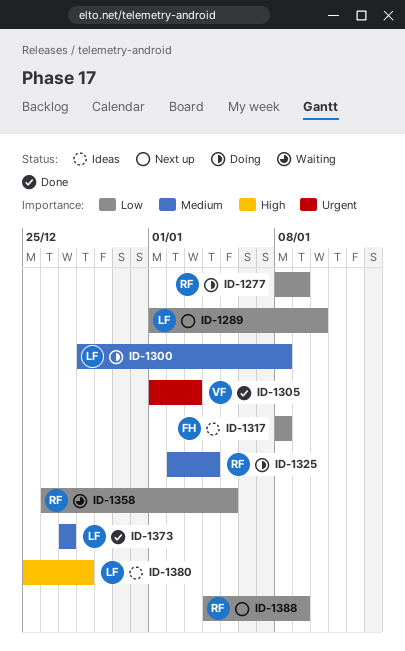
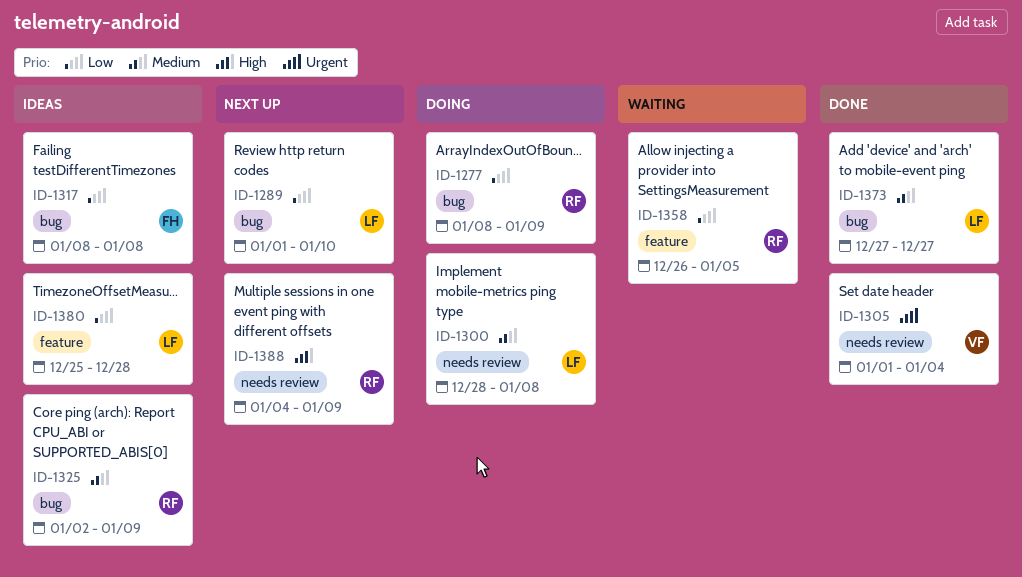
ID-1305, due: Jan 3 -> Jan 4
ID-1325, status: Doing -> Ideas
ID-1325, due: Jan 4 -> Jan 9
ID-1380, priority: High -> Low
ID-1388, priority: Low -> High

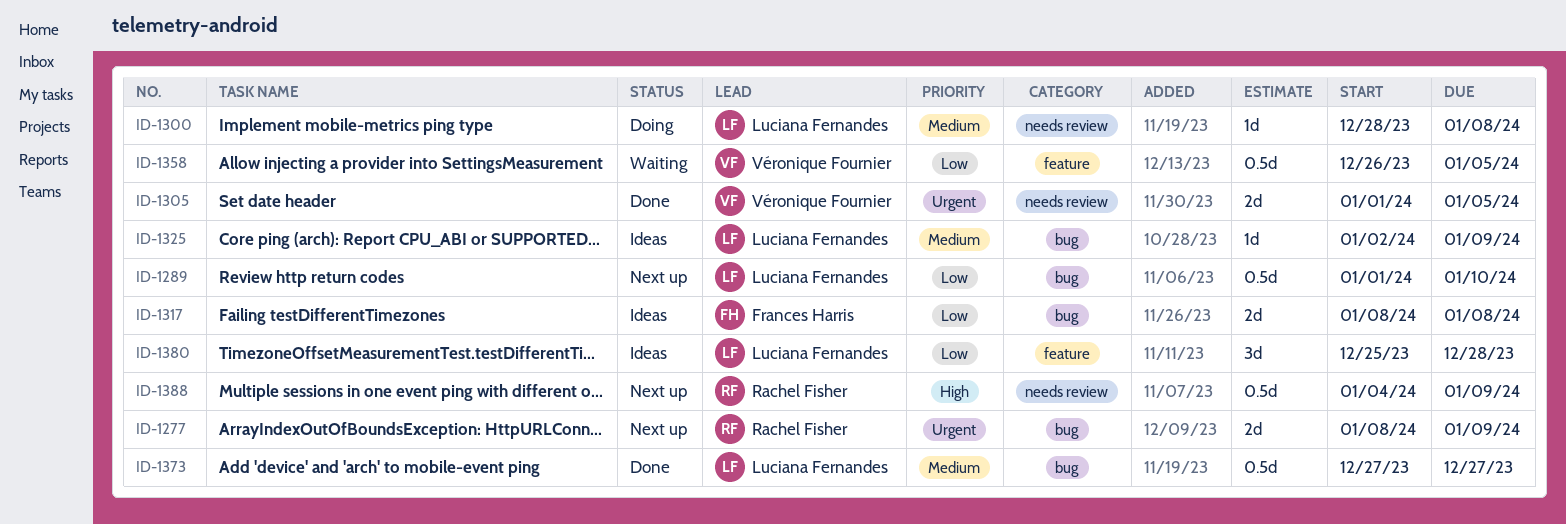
ID-1277, status: Doing -> Next up
ID-1277, priority: Low -> Urgent
ID-1305, due: Jan 4 -> Jan 5
ID-1325, owner: Rachel Fisher -> Luciana Fernandes
ID-1358, owner: Rachel Fisher -> Véronique Fournier

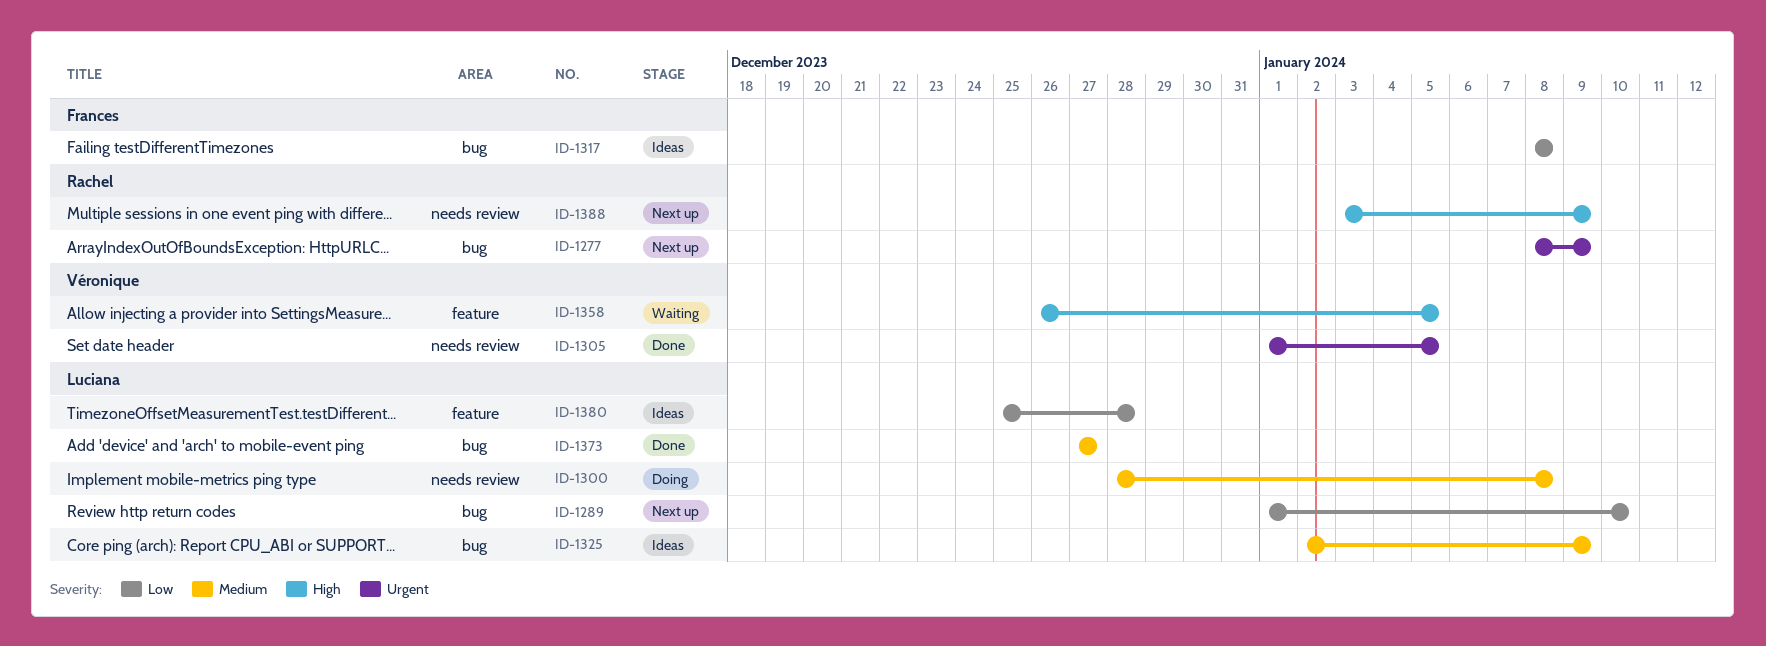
ID-1358, priority: Low -> High
ID-1388, start: Jan 4 -> Jan 3

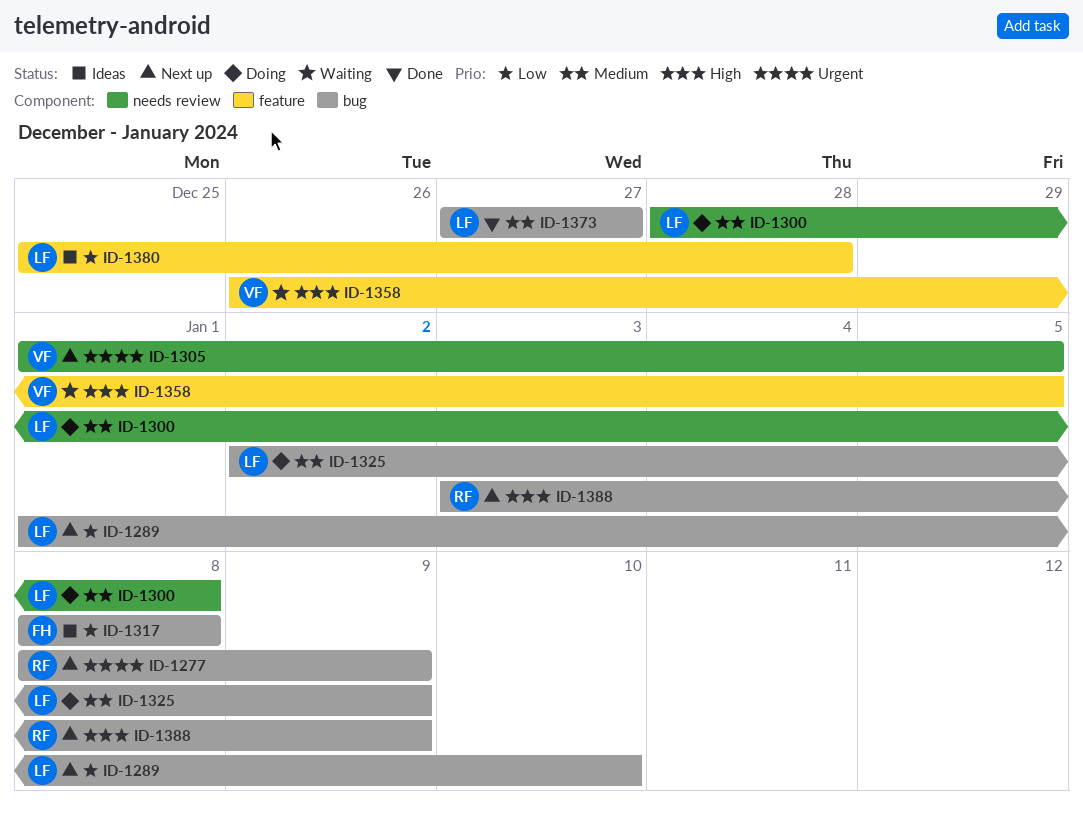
ID-1305, status: Done -> Next up
ID-1325, status: Ideas -> Doing
ID-1388, label: needs review -> bug

